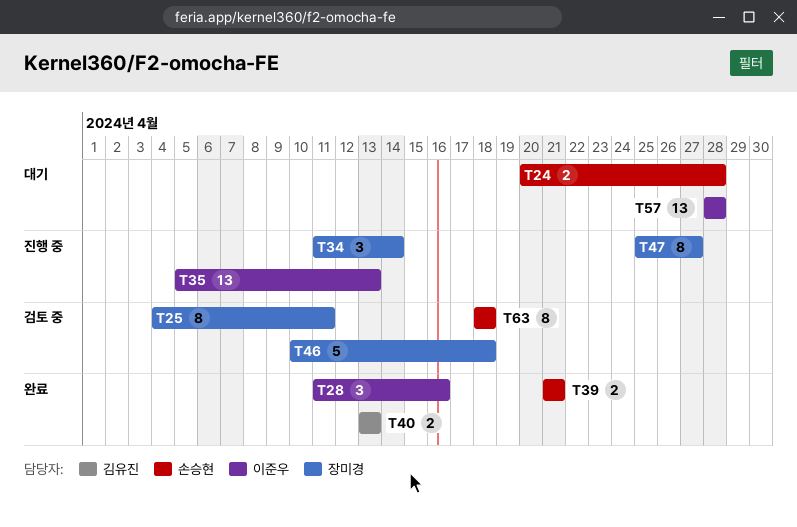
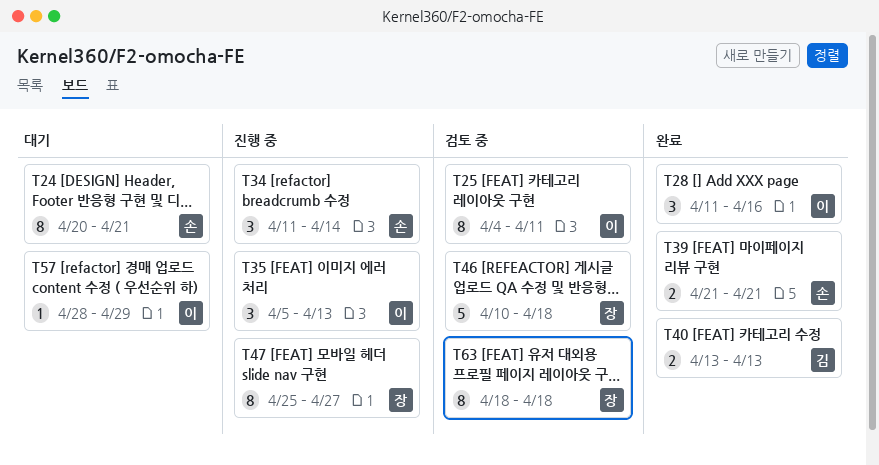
T24, estimate: 2 -> 8
T24, due: Apr 28 -> Apr 21
T25, owner: 장미경 -> 이준우
T34, owner: 장미경 -> 손승현
T35, estimate: 13 -> 3
T57, estimate: 13 -> 1
T57, due: Apr 28 -> Apr 29
T63, owner: 손승현 -> 장미경

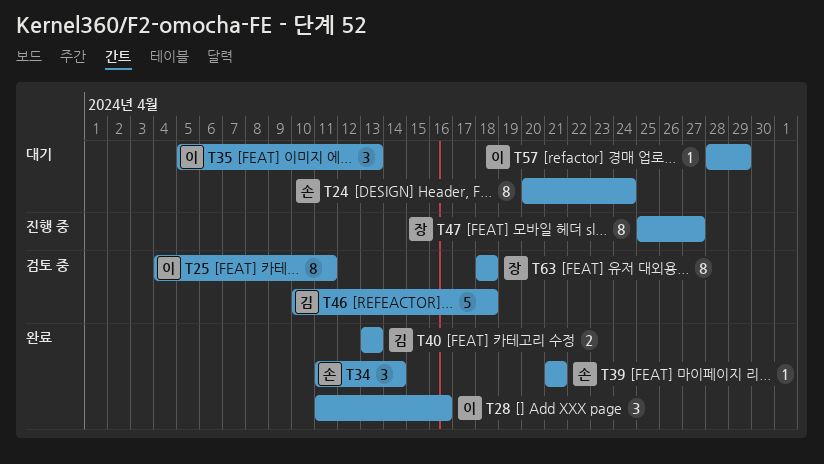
T24, due: Apr 21 -> Apr 24
T34, status: 진행 중 -> 완료
T35, status: 진행 중 -> 대기
T39, estimate: 2 -> 1
T46, owner: 장 -> 김

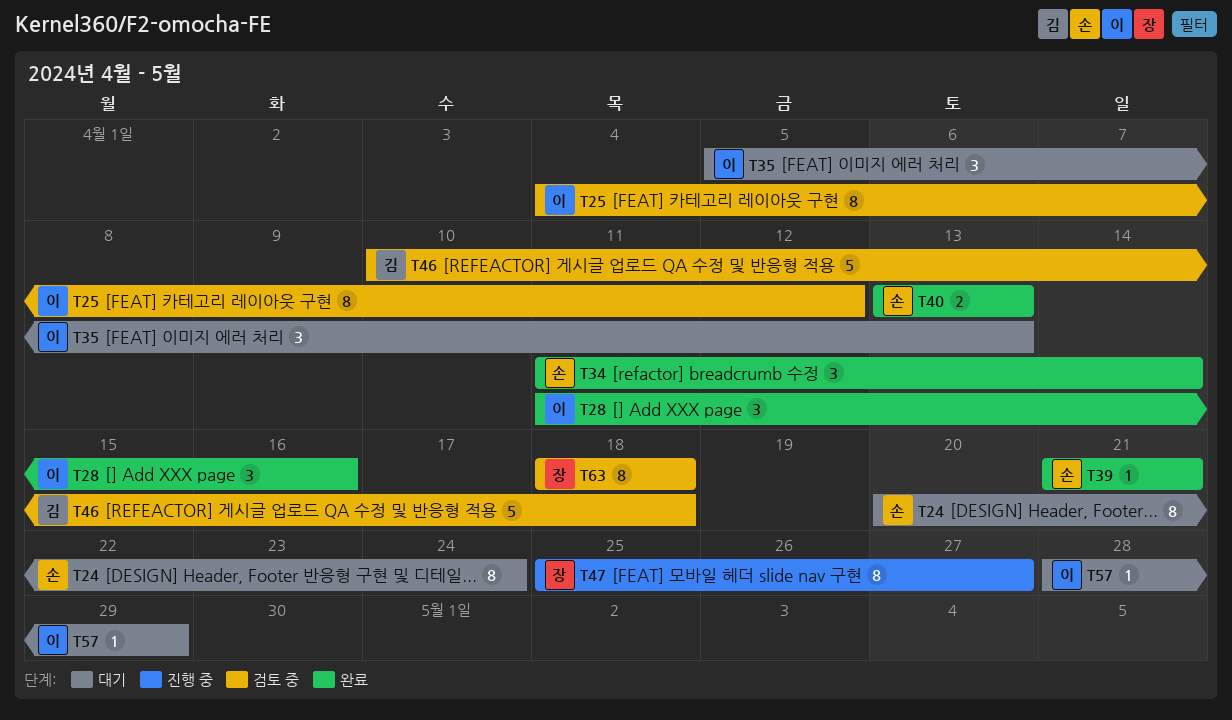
T25, due: Apr 11 -> Apr 12
T40, owner: 김 -> 손

